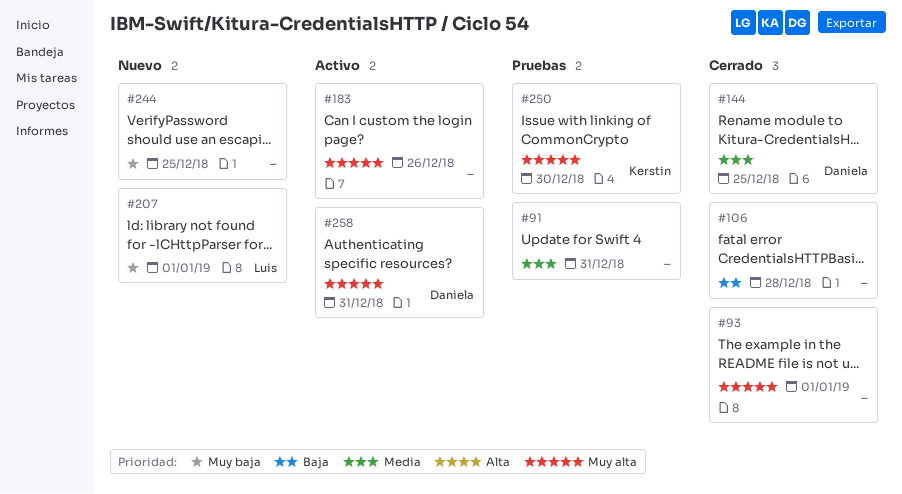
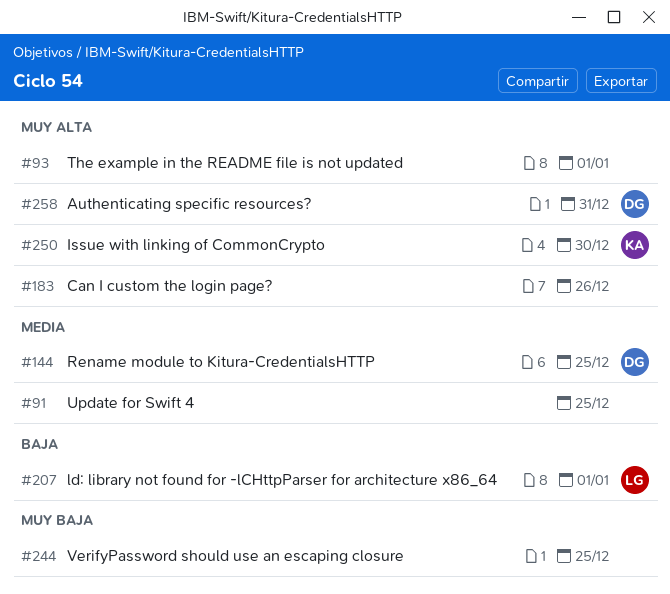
#91, due: Dec 31 -> Dec 25
#106: present -> none
#207, priority: Muy baja -> Baja

